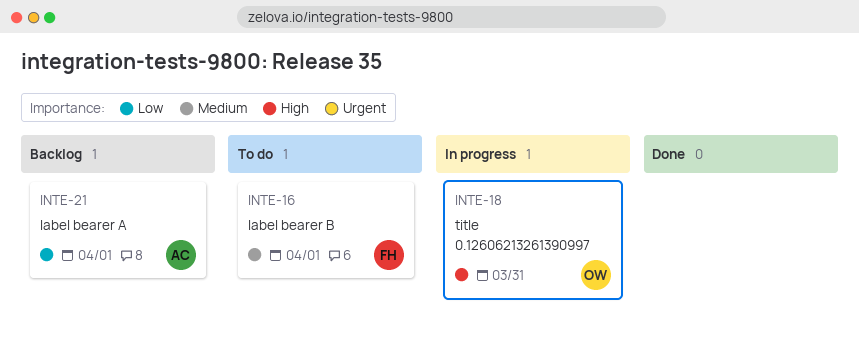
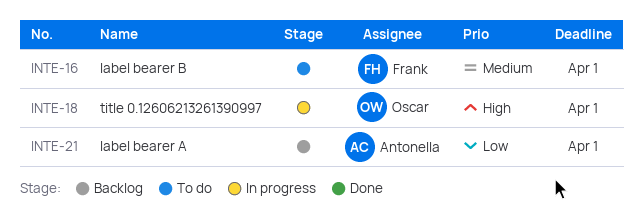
INTE-18, due: Mar 31 -> Apr 1

